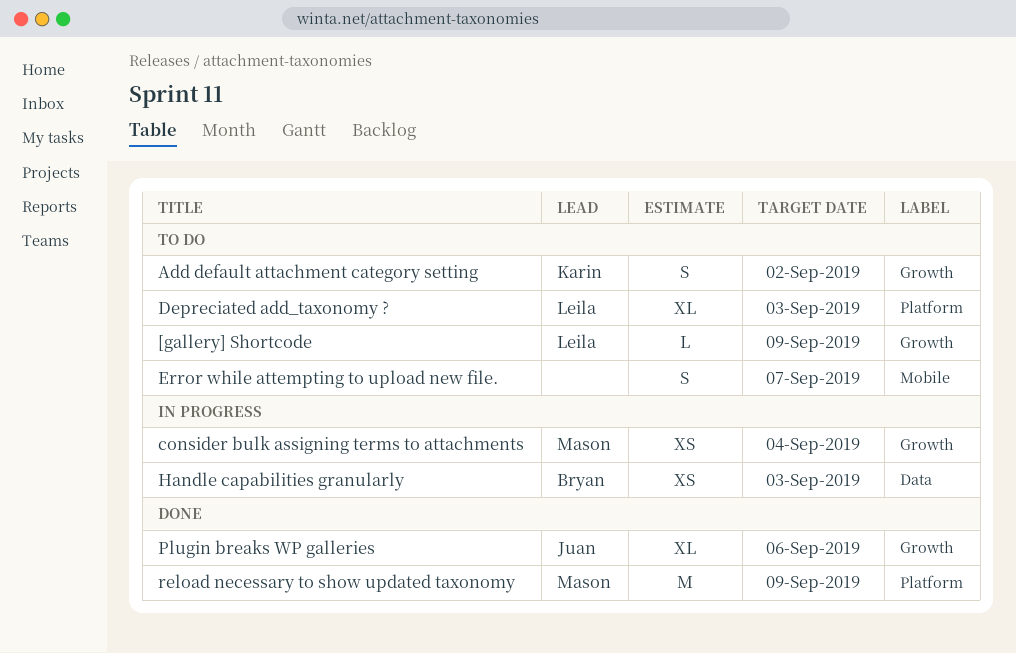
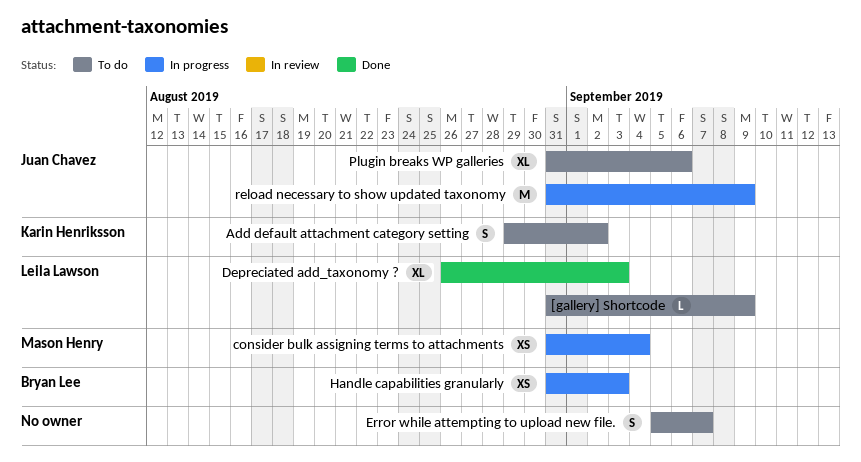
Depreciated add_taxonomy ?, status: To do -> Done
Plugin breaks WP galleries, status: Done -> To do
reload necessary to show updated taxonomy, status: Done -> In progress
reload necessary to show updated taxonomy, owner: Mason Henry -> Juan Chavez

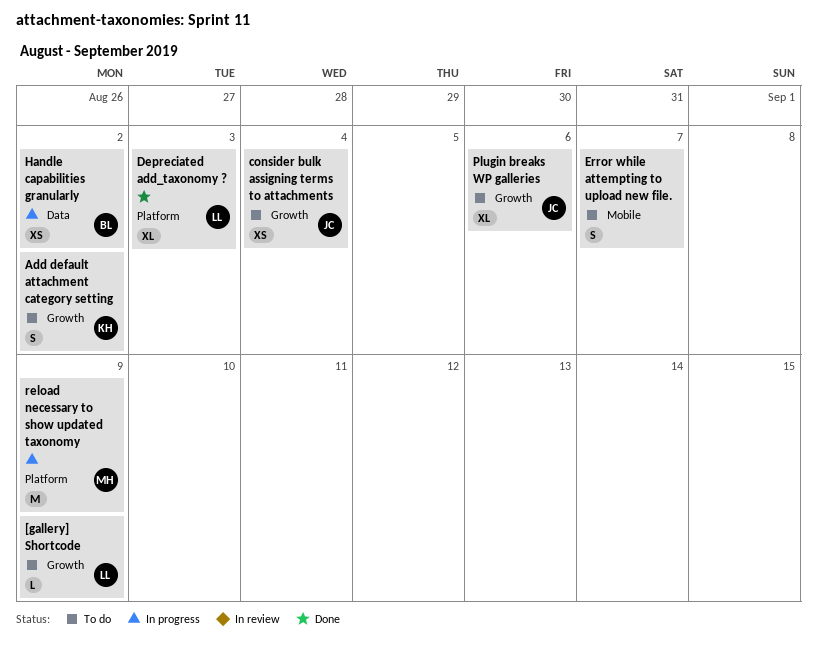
consider bulk assigning terms to attachments, status: In progress -> To do
consider bulk assigning terms to attachments, owner: Mason Henry -> Juan Chavez
Handle capabilities granularly, due: Sep 3 -> Sep 2
reload necessary to show updated taxonomy, owner: Juan Chavez -> Mason Henry

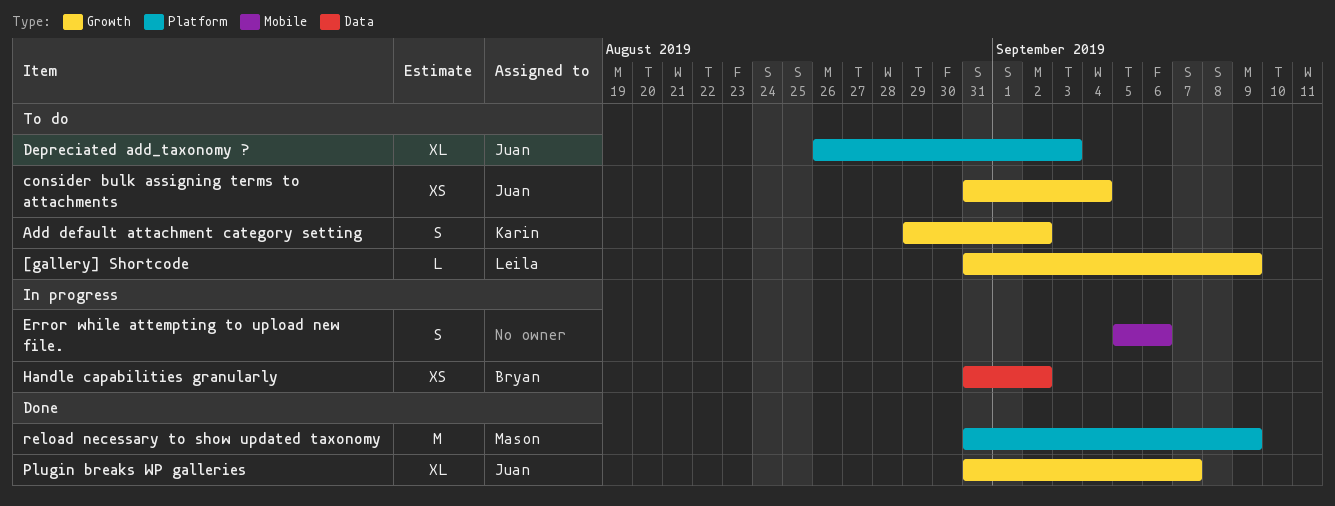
Depreciated add_taxonomy ?, status: Done -> To do
Depreciated add_taxonomy ?, owner: Leila -> Juan
Error while attempting to upload new file., status: To do -> In progress
Error while attempting to upload new file., due: Sep 7 -> Sep 6
Plugin breaks WP galleries, status: To do -> Done
Plugin breaks WP galleries, due: Sep 6 -> Sep 7
reload necessary to show updated taxonomy, status: In progress -> Done

